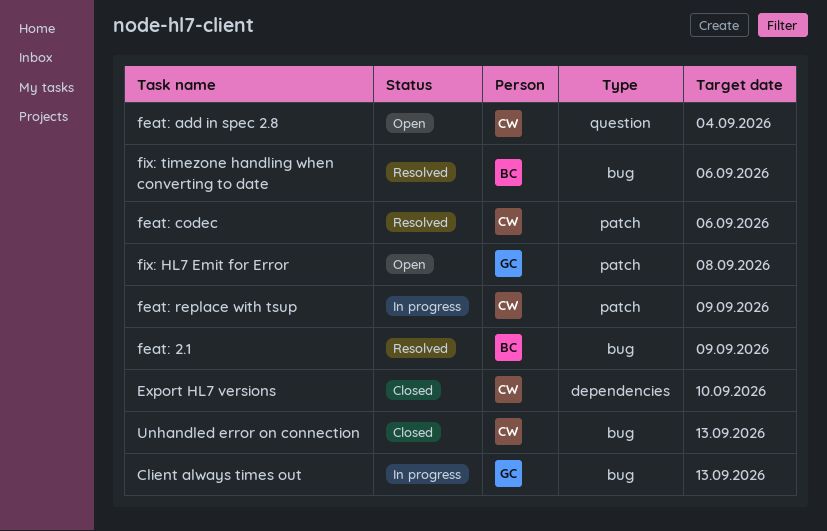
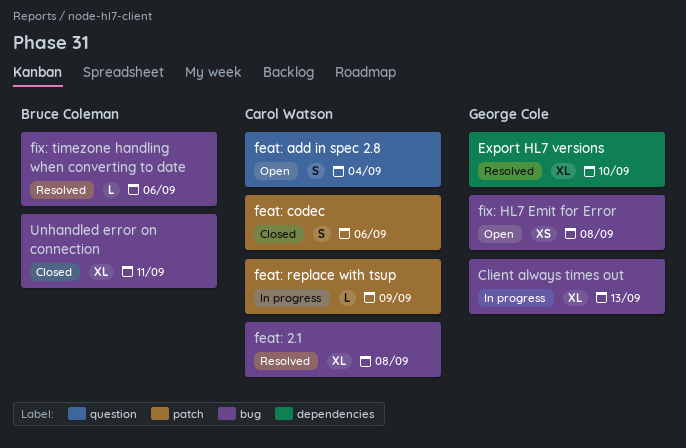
Export HL7 versions, status: Closed -> Resolved
Export HL7 versions, owner: Carol Watson -> George Cole
feat: 2.1, owner: Bruce Coleman -> Carol Watson
feat: 2.1, due: Sep 9 -> Sep 8
feat: codec, status: Resolved -> Closed
fix: HL7 Emit for Error, label: patch -> bug
Unhandled error on connection, owner: Carol Watson -> Bruce Coleman
Unhandled error on connection, due: Sep 13 -> Sep 11

